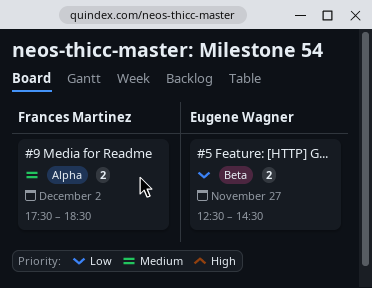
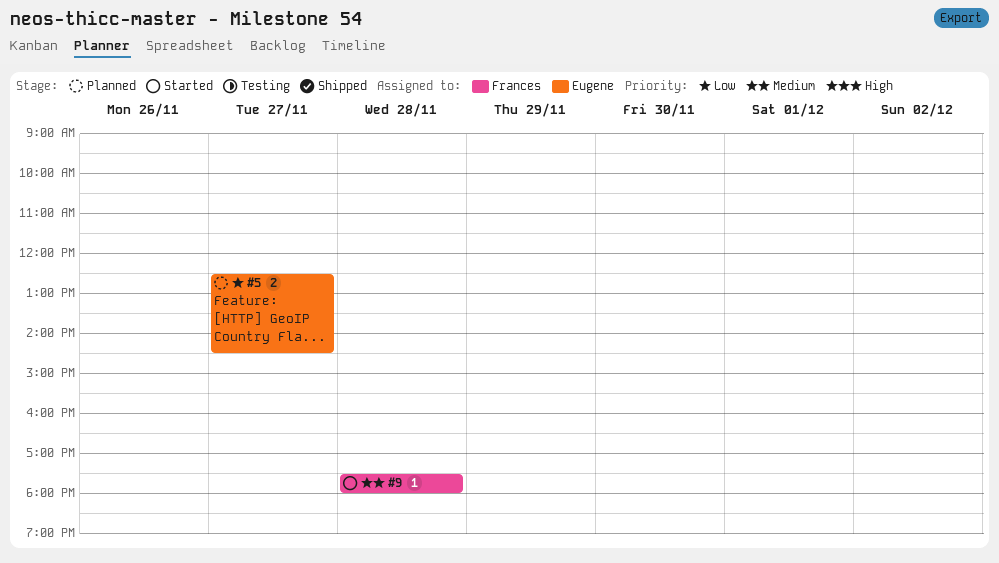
#9, estimate: 2 -> 1
#9, day: Dec 2 -> Nov 28
#9, ends: 18:30 -> 18:00

